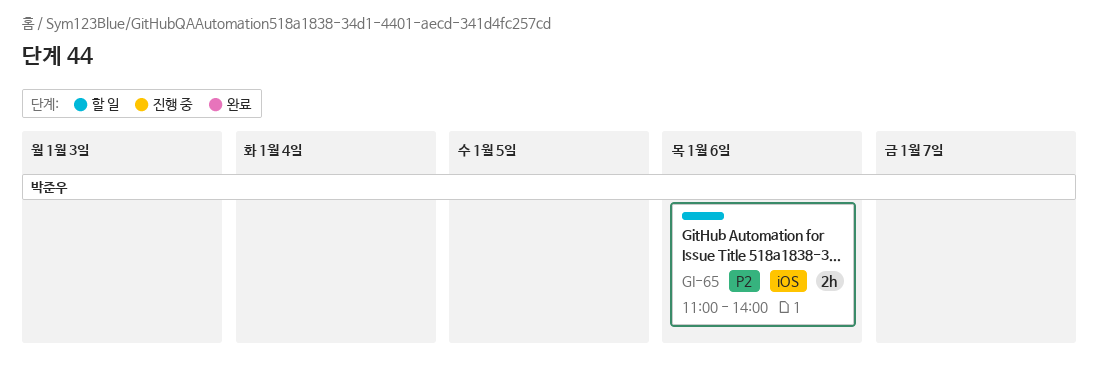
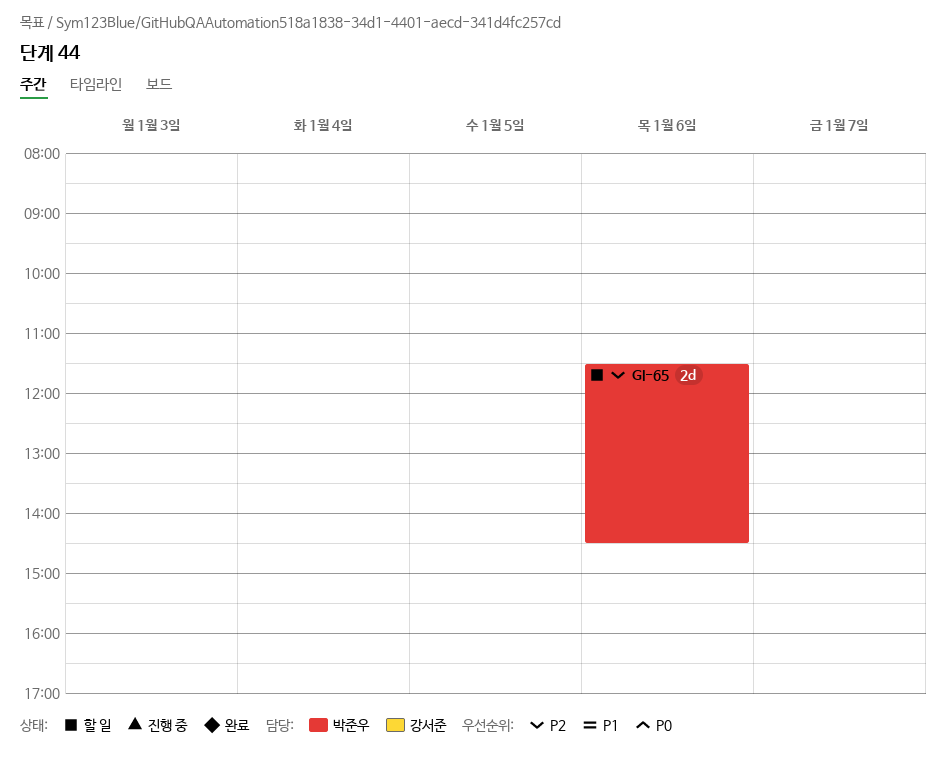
GI-65, estimate: 2h -> 2d
GI-65, begins: 11:00 -> 11:30
GI-65, ends: 14:00 -> 14:30

